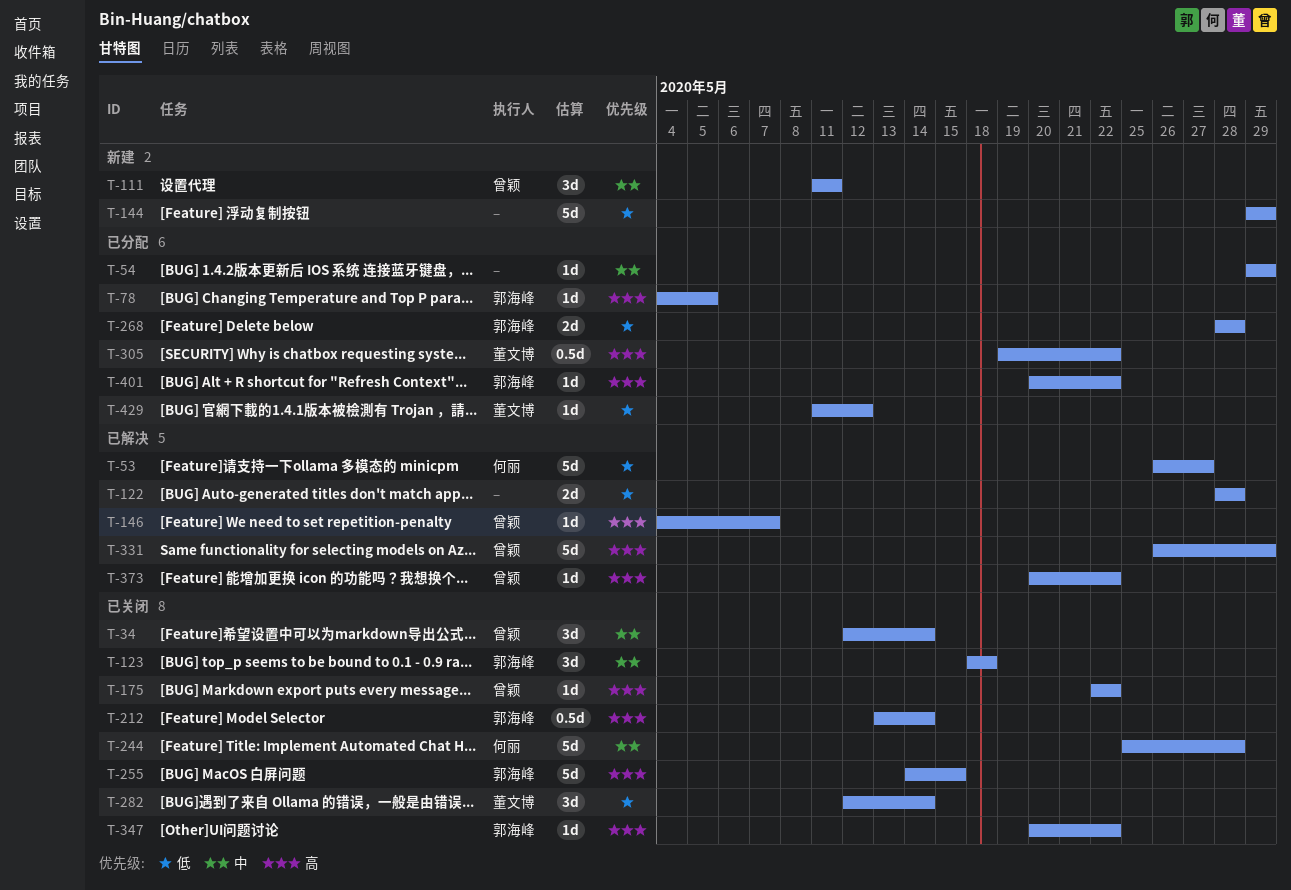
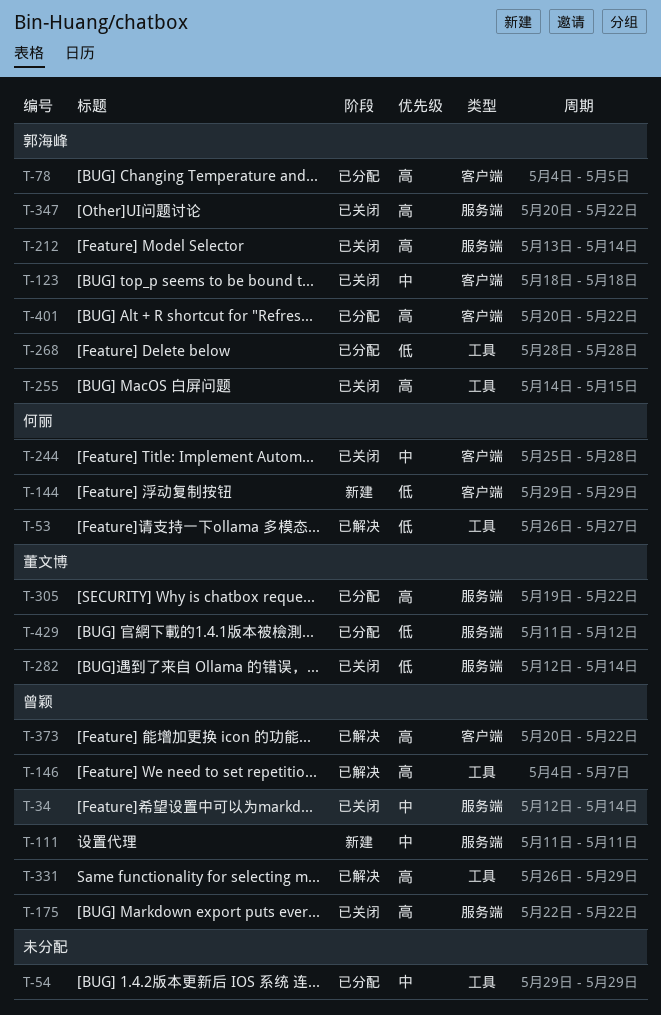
T-122: present -> none
T-144, owner: none -> 何丽

